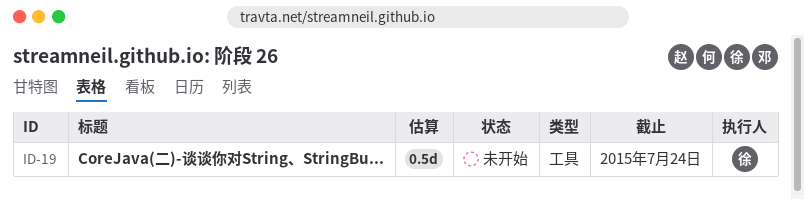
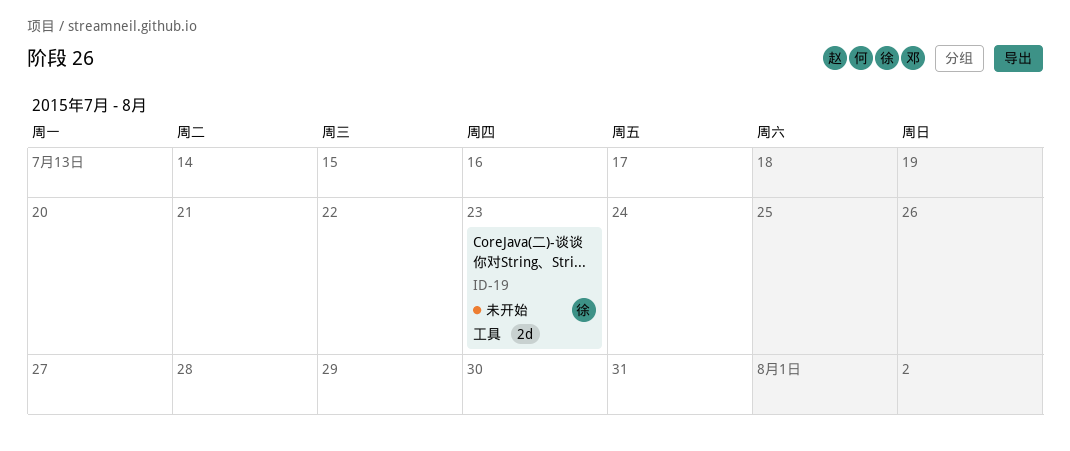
ID-19, estimate: 0.5d -> 2d
ID-19, due: Jul 24 -> Jul 23

